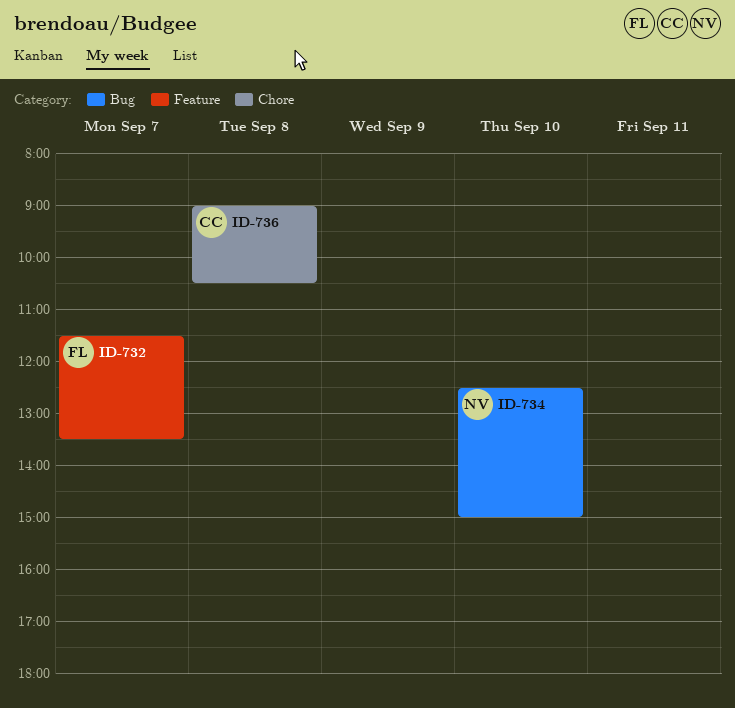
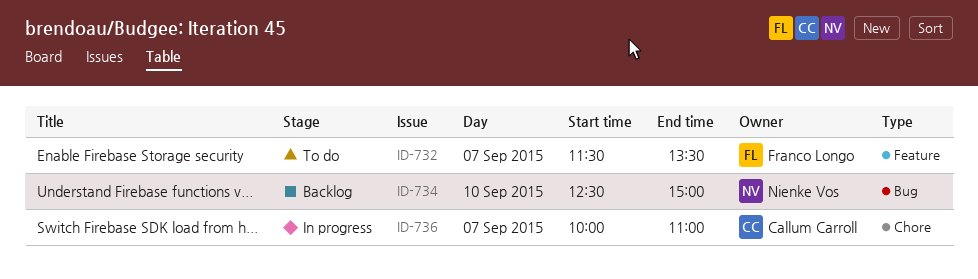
ID-736, day: Sep 8 -> Sep 7
ID-736, begins: 09:00 -> 10:00
ID-736, ends: 10:30 -> 11:00

